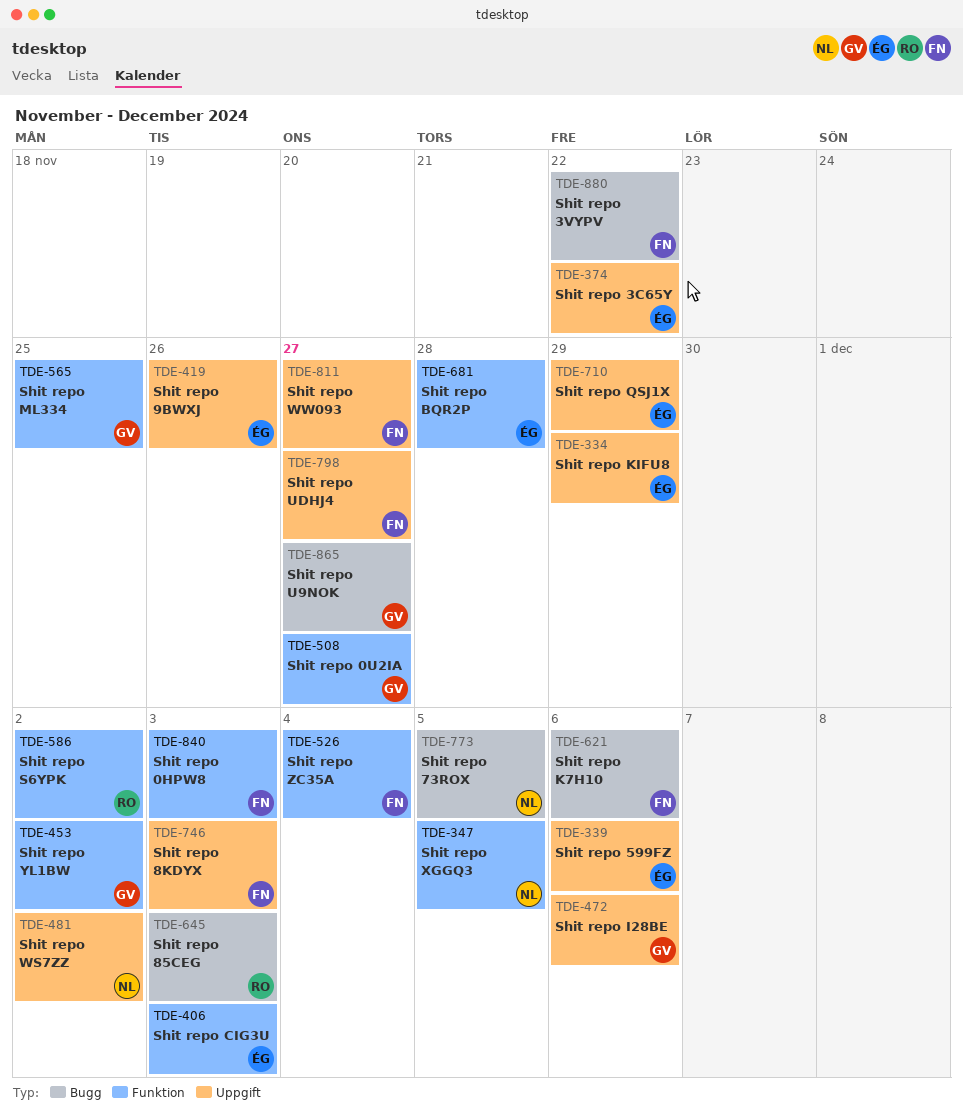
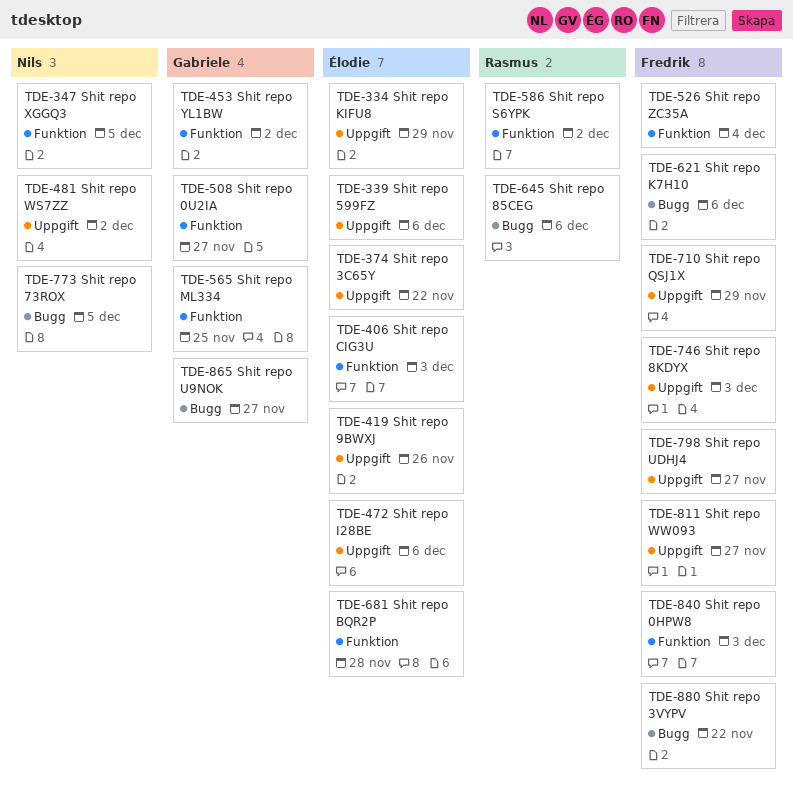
TDE-472, owner: Gabriele -> Élodie
TDE-645, due: Dec 3 -> Dec 6
TDE-710, owner: Élodie -> Fredrik

